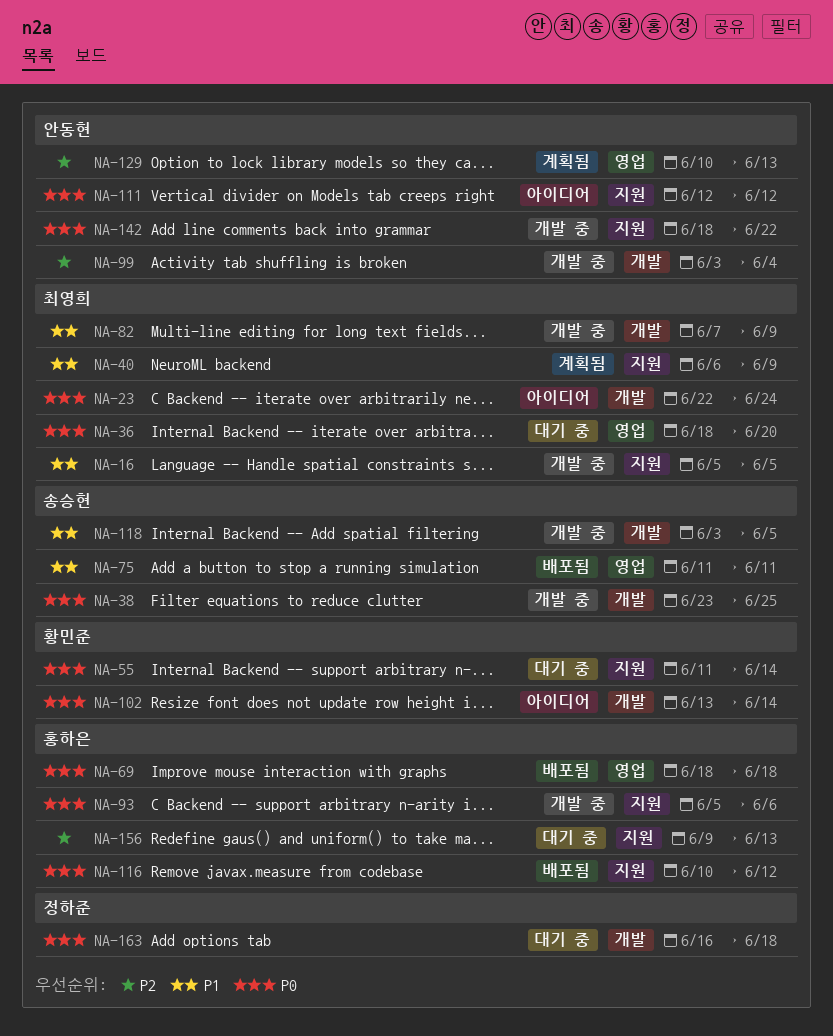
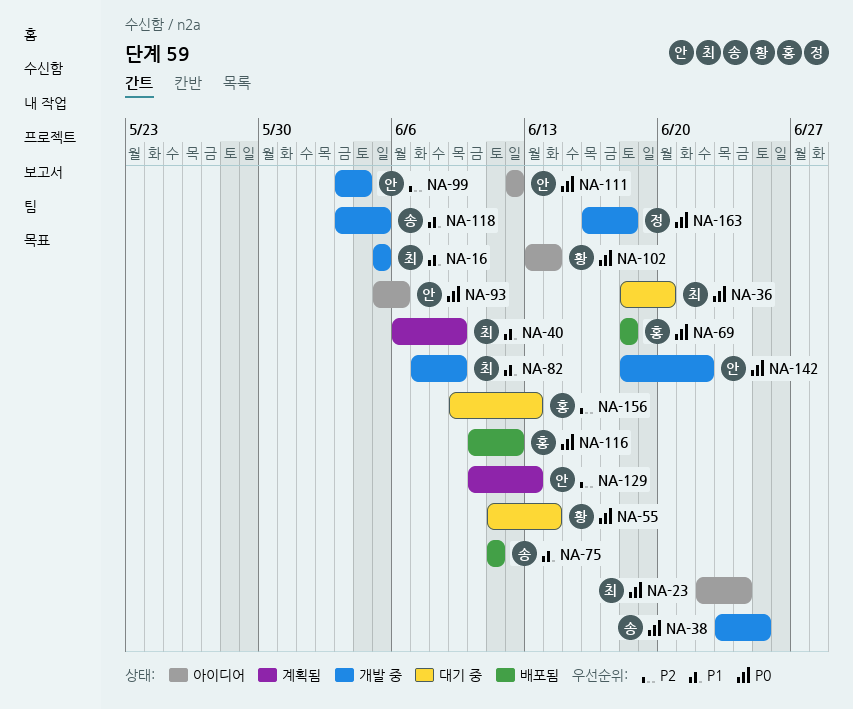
NA-93, status: 개발 중 -> 아이디어
NA-93, owner: 홍하은 -> 안동현
NA-163, status: 대기 중 -> 개발 중

